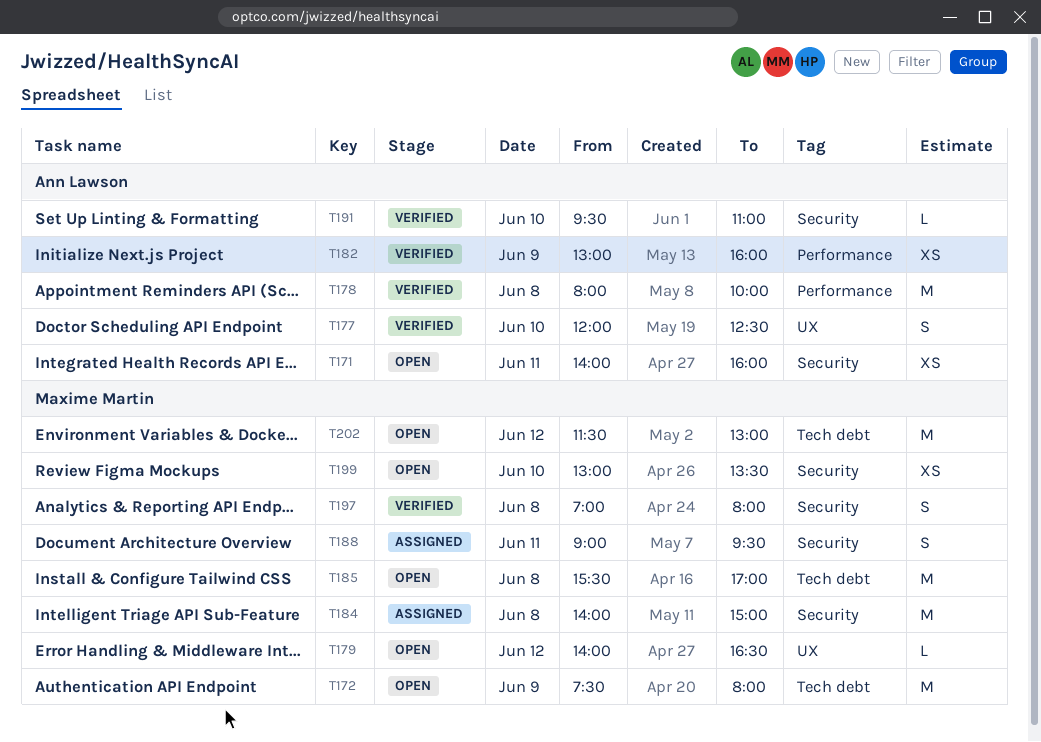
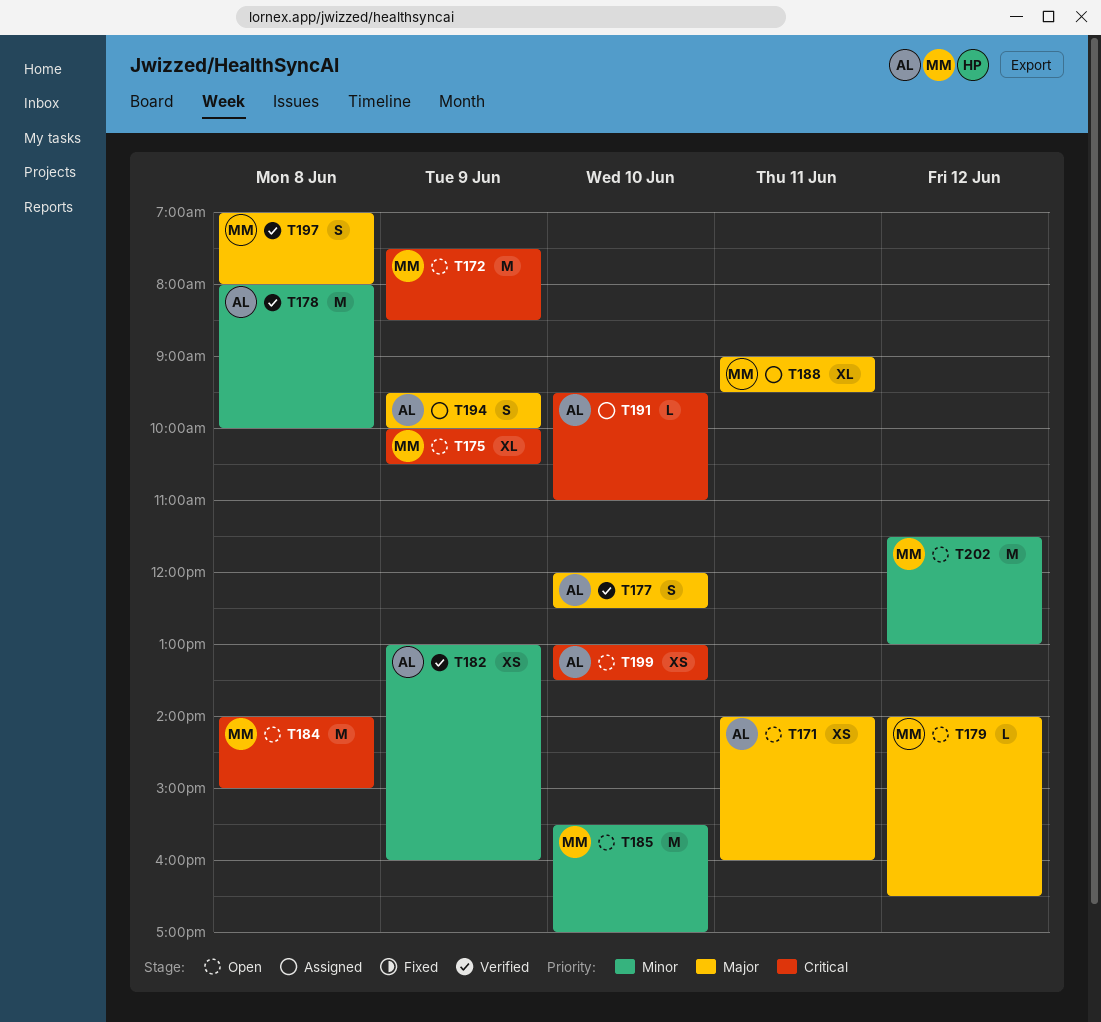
T172, ends: 08:00 -> 08:30
T175: none -> present
T184, status: Assigned -> Open
T185, day: Jun 8 -> Jun 10
T188, estimate: S -> XL
T191, status: Verified -> Assigned
T194: none -> present
T199, owner: Maxime Martin -> Ann Lawson

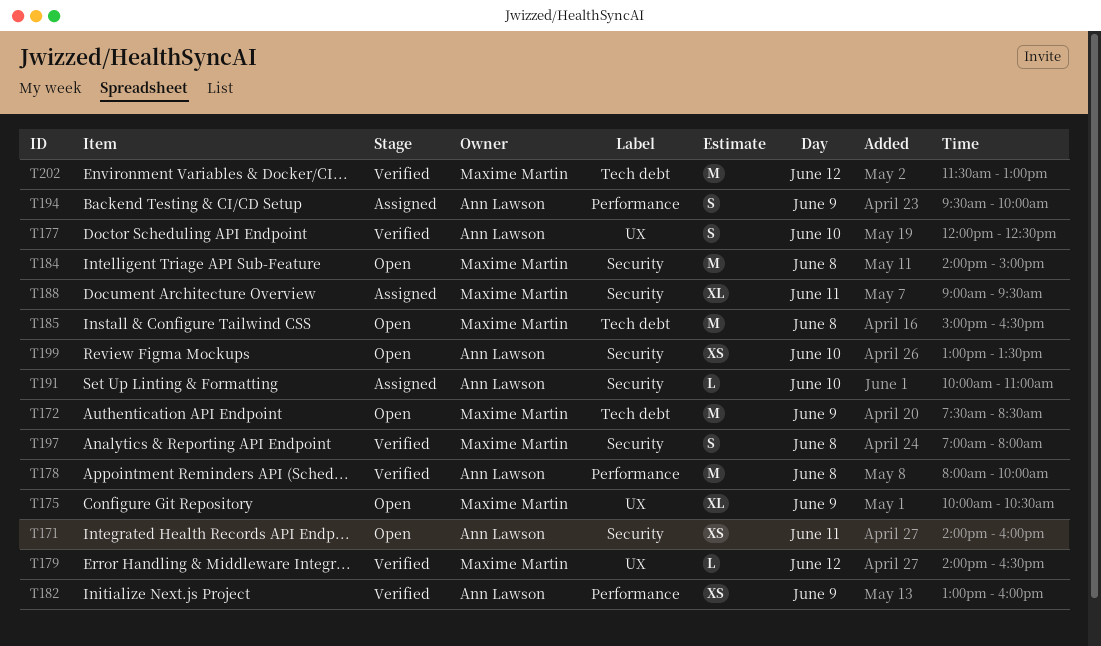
T179, status: Open -> Verified
T185, day: Jun 10 -> Jun 8
T185, begins: 15:30 -> 15:00
T185, ends: 17:00 -> 16:30
T191, begins: 09:30 -> 10:00
T202, status: Open -> Verified

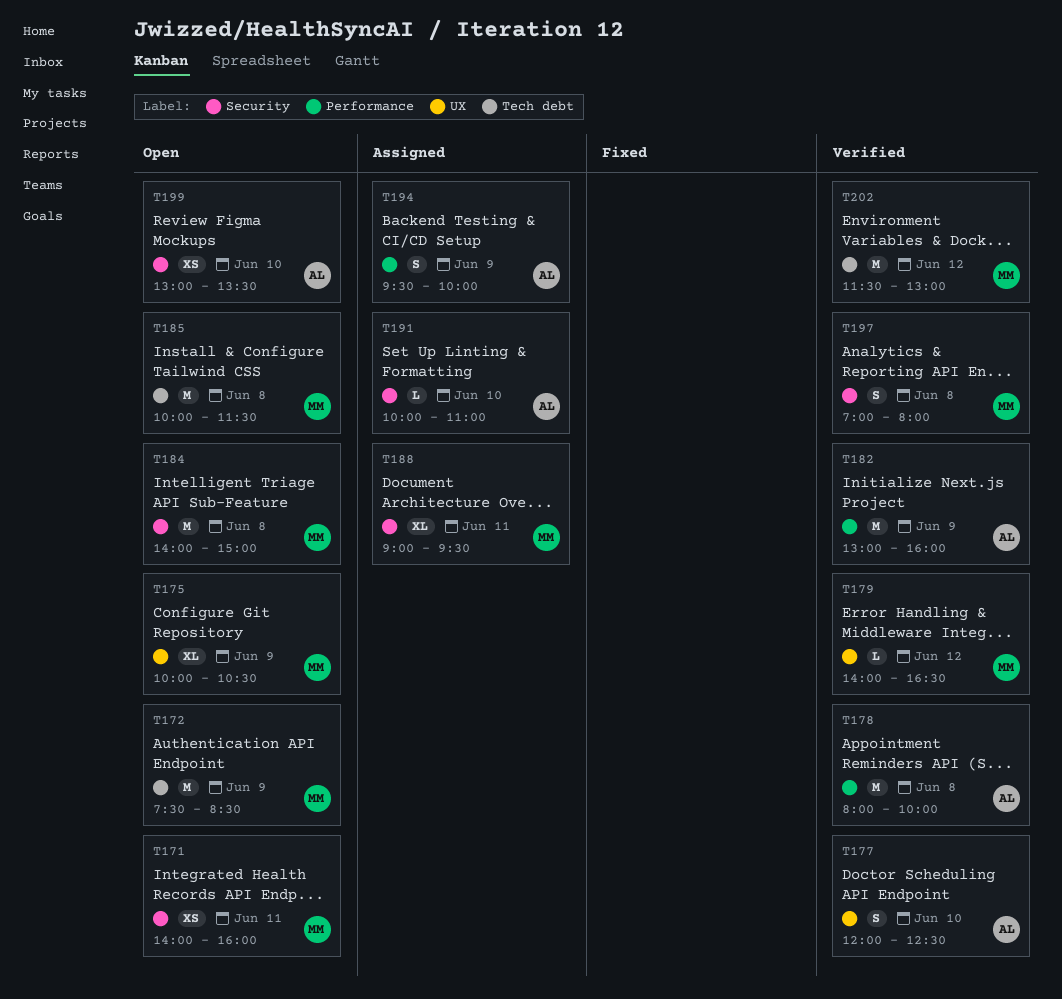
T171, owner: Ann Lawson -> Maxime Martin
T182, estimate: XS -> M
T185, begins: 15:00 -> 10:00
T185, ends: 16:30 -> 11:30

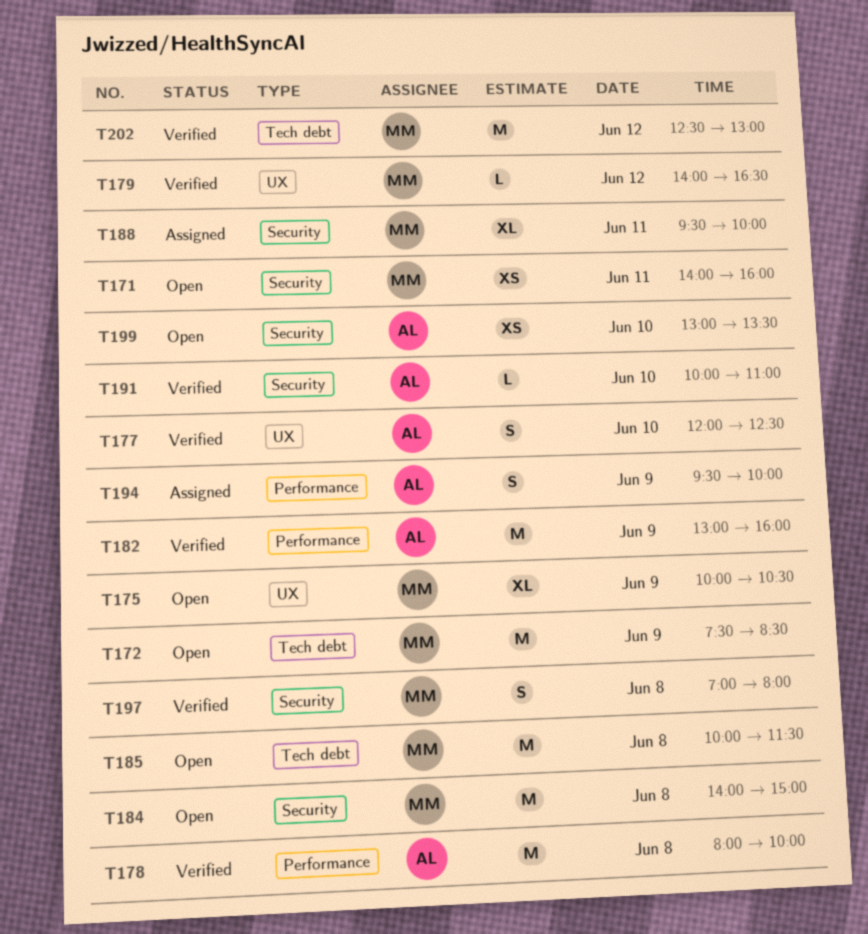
T188, begins: 09:00 -> 09:30
T188, ends: 09:30 -> 10:00
T191, status: Assigned -> Verified
T202, begins: 11:30 -> 12:30

